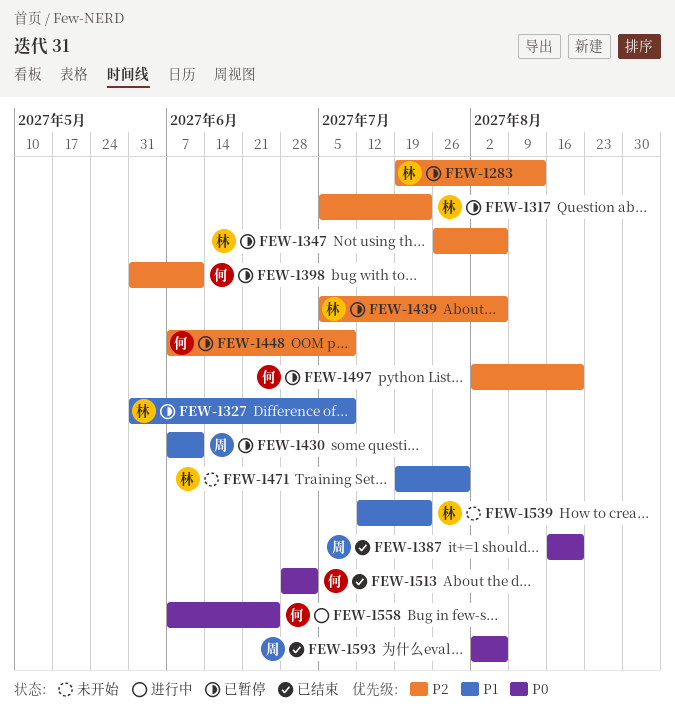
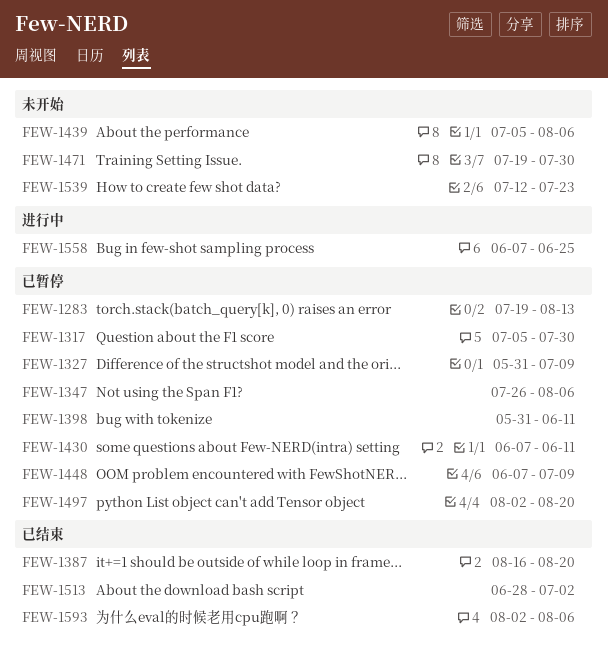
FEW-1317, due: Jul 23 -> Jul 30
FEW-1439, status: 已暂停 -> 未开始

